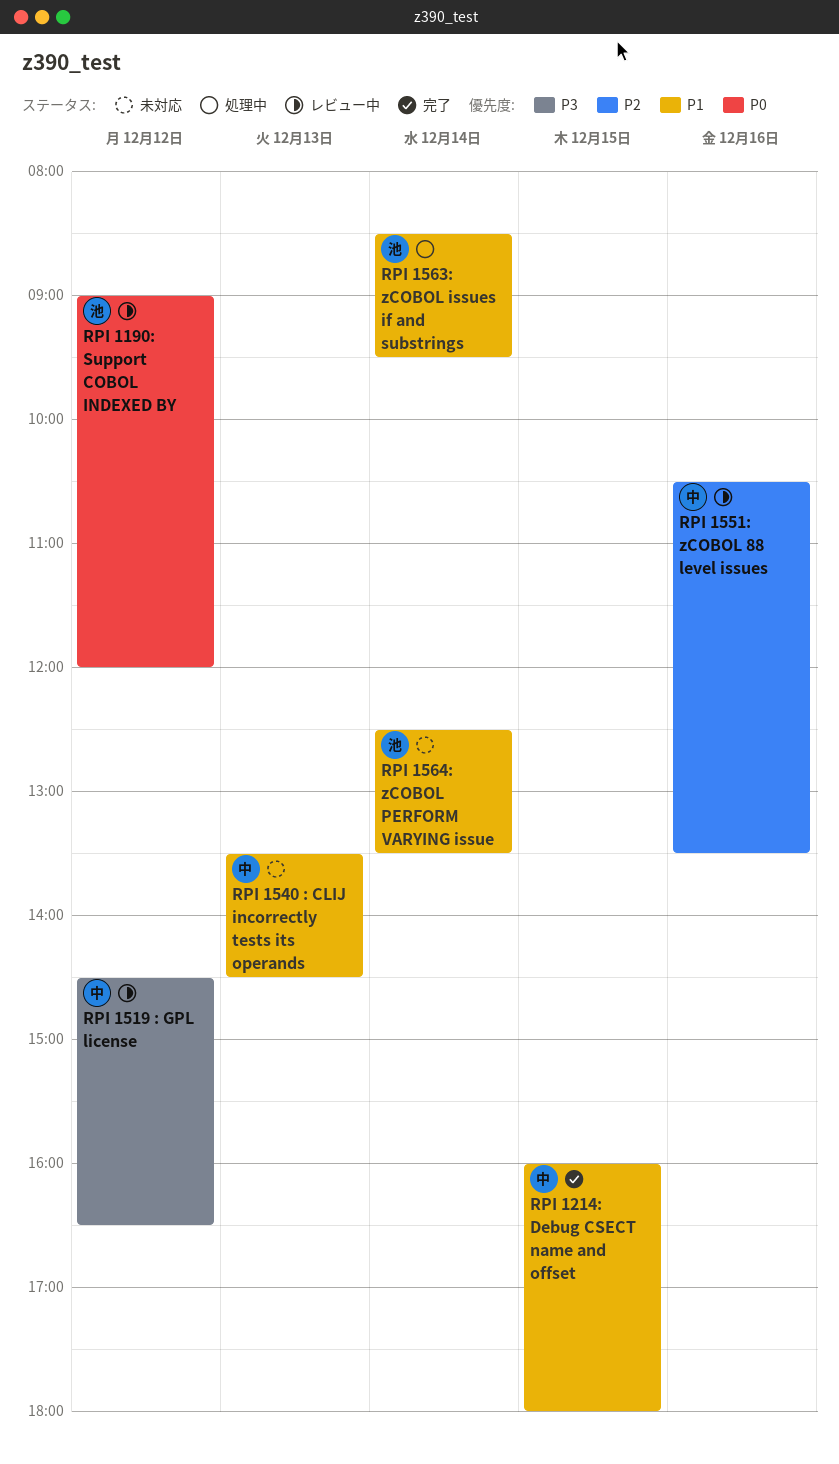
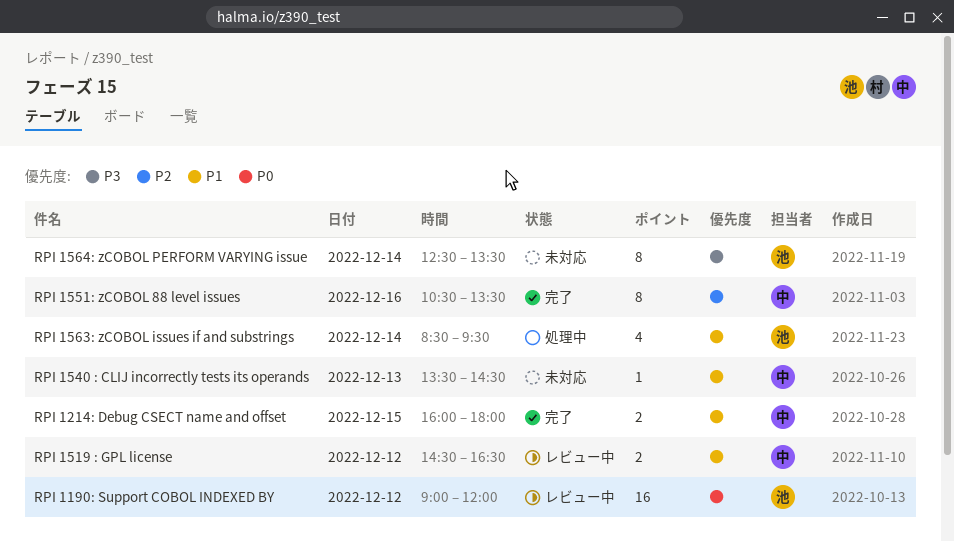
RPI 1519 : GPL license, priority: P3 -> P1
RPI 1551: zCOBOL 88 level issues, status: レビュー中 -> 完了
RPI 1564: zCOBOL PERFORM VARYING issue, priority: P1 -> P3

